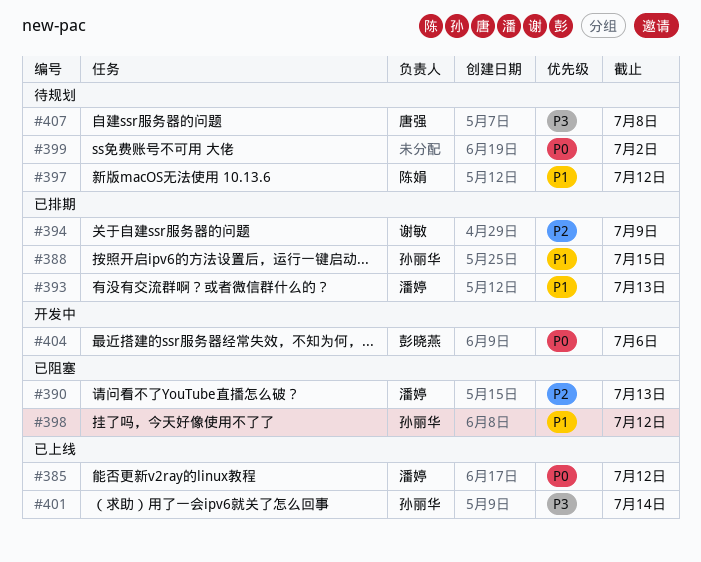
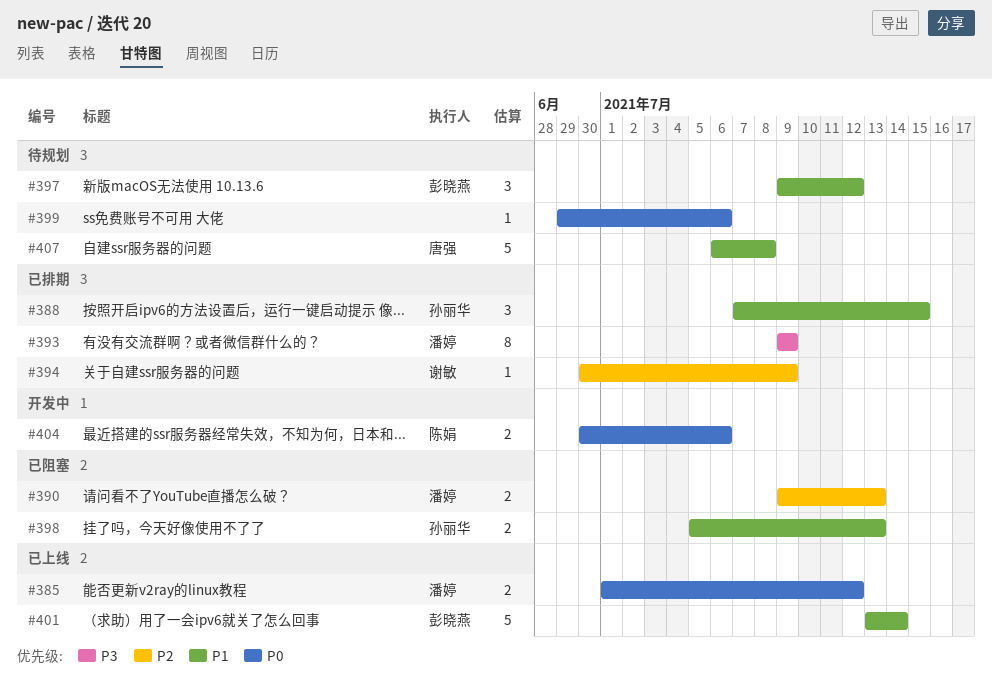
#393, priority: P1 -> P3
#393, due: Jul 13 -> Jul 9
#397, owner: 陈娟 -> 彭晓燕
#398, due: Jul 12 -> Jul 13
#399, due: Jul 2 -> Jul 6
#401, owner: 孙丽华 -> 彭晓燕
#401, priority: P3 -> P1
#404, owner: 彭晓燕 -> 陈娟
#407, priority: P3 -> P1

